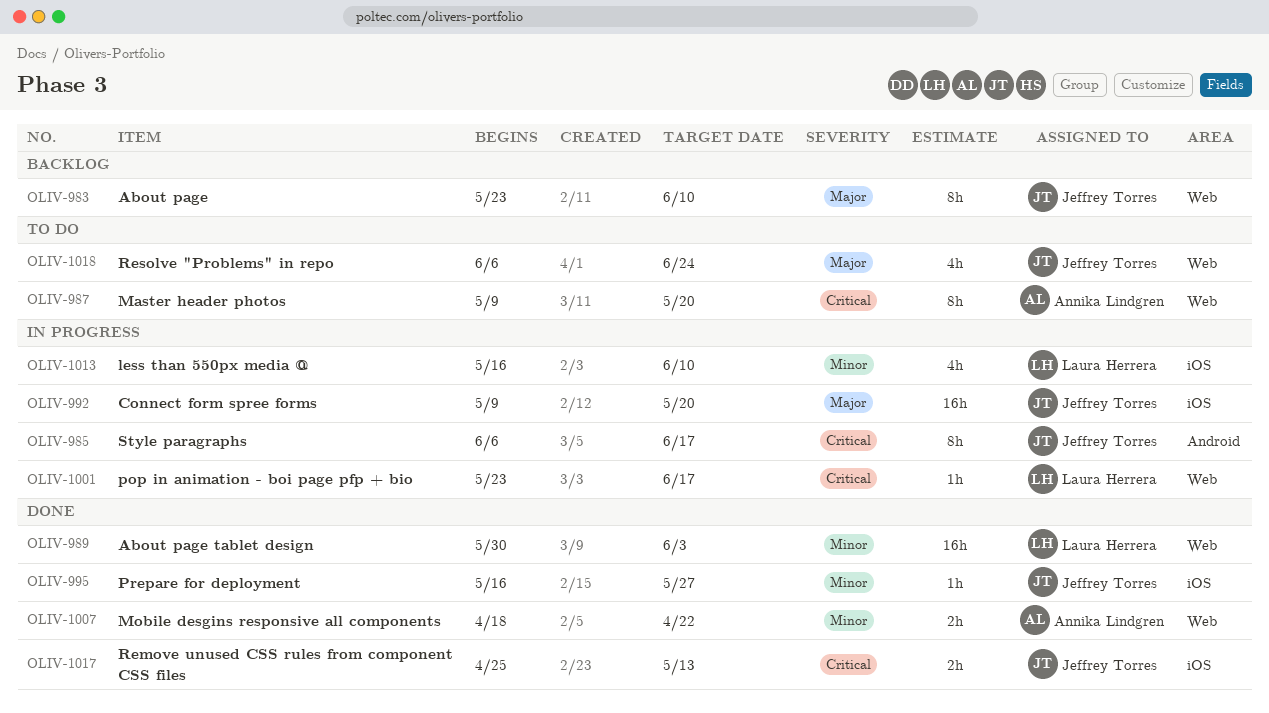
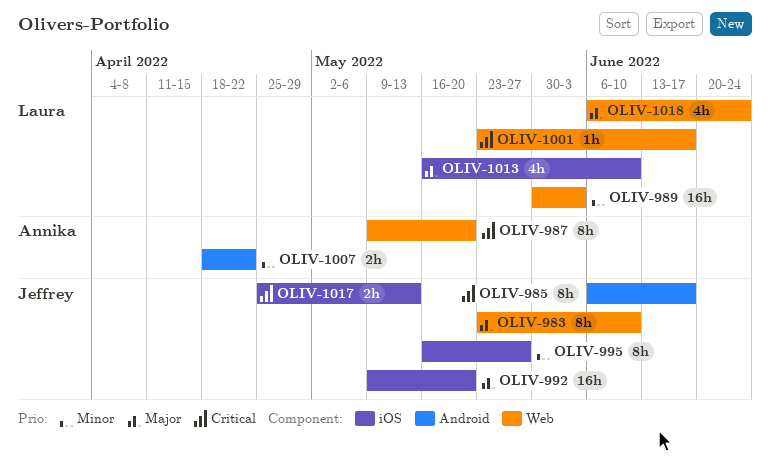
OLIV-995, estimate: 1h -> 8h
OLIV-1007, label: Web -> Android
OLIV-1013, priority: Minor -> Major
OLIV-1018, owner: Jeffrey Torres -> Laura Herrera

